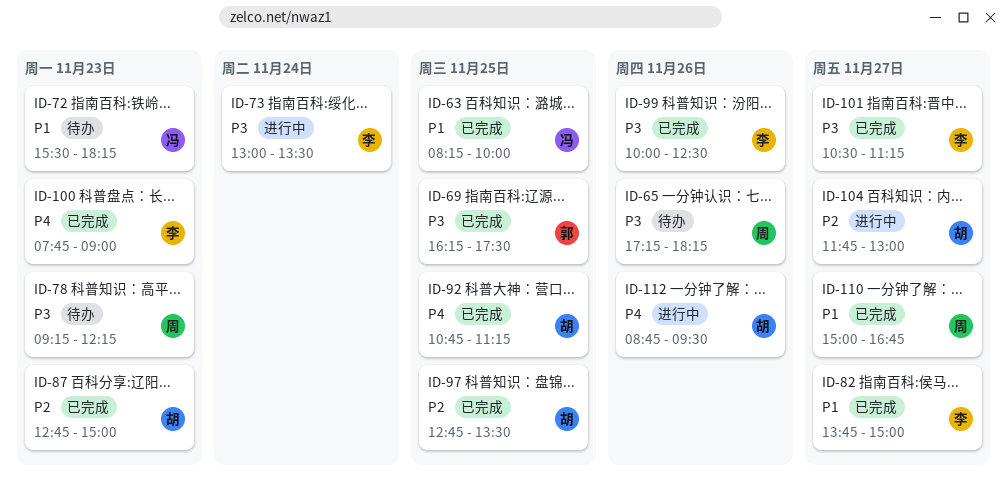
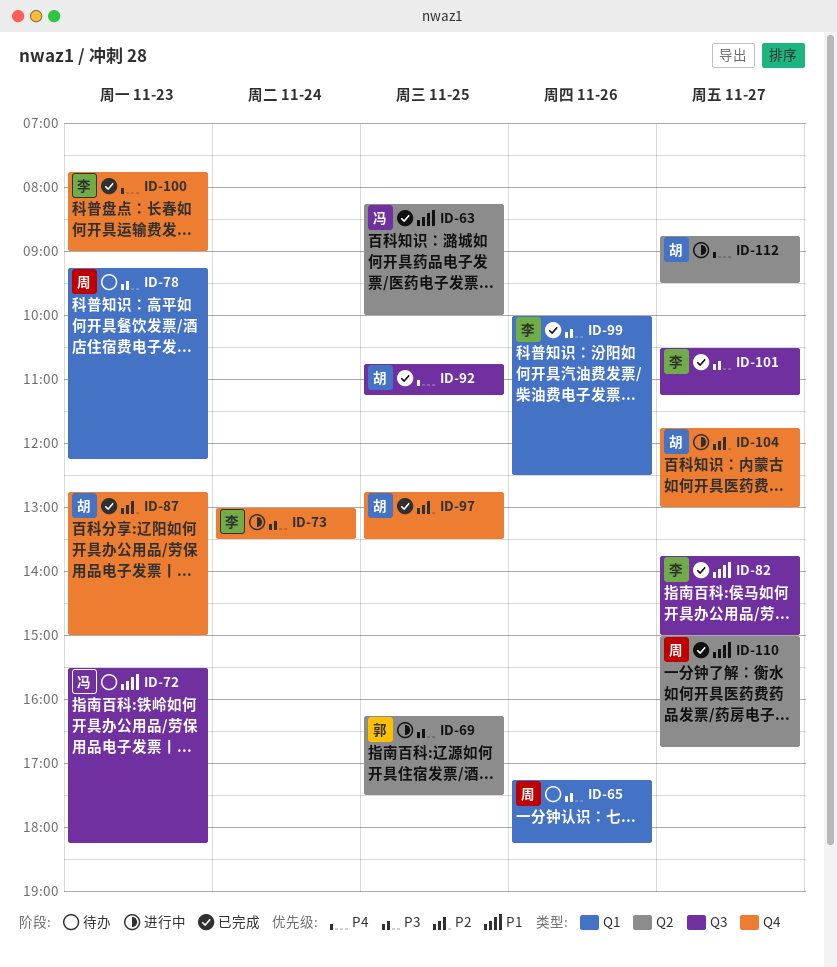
ID-69, status: 已完成 -> 进行中
ID-112, day: Nov 26 -> Nov 27

